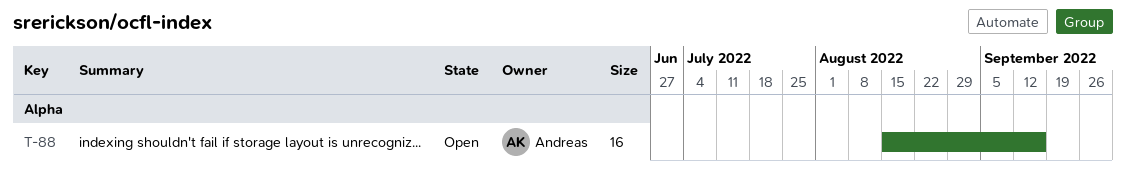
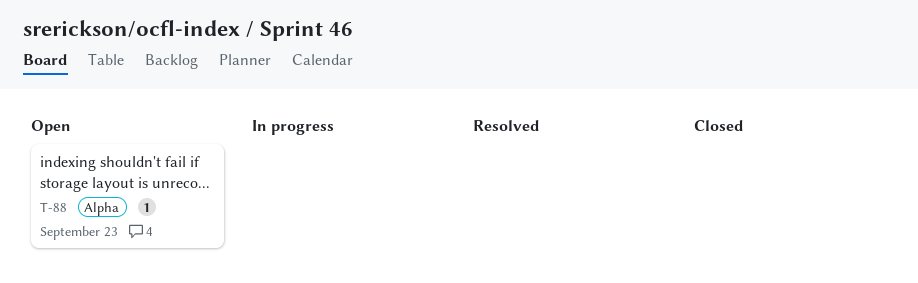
T-88, estimate: 16 -> 1
T-88, due: Sep 16 -> Sep 23

